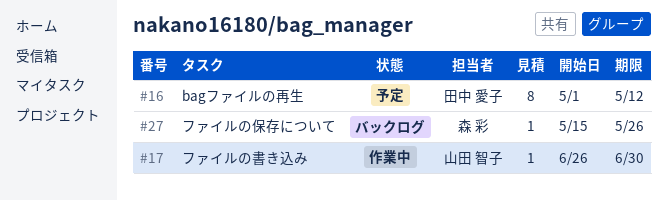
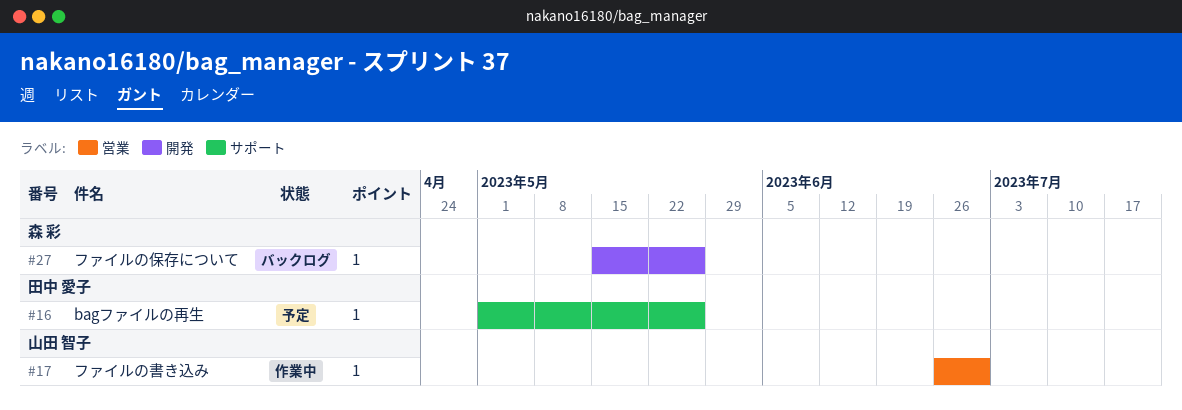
#16, estimate: 8 -> 1
#16, due: May 12 -> May 26

